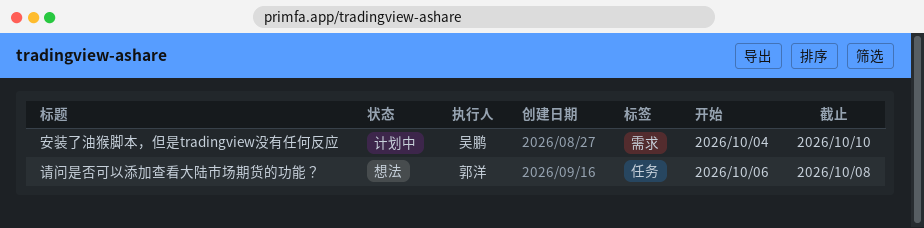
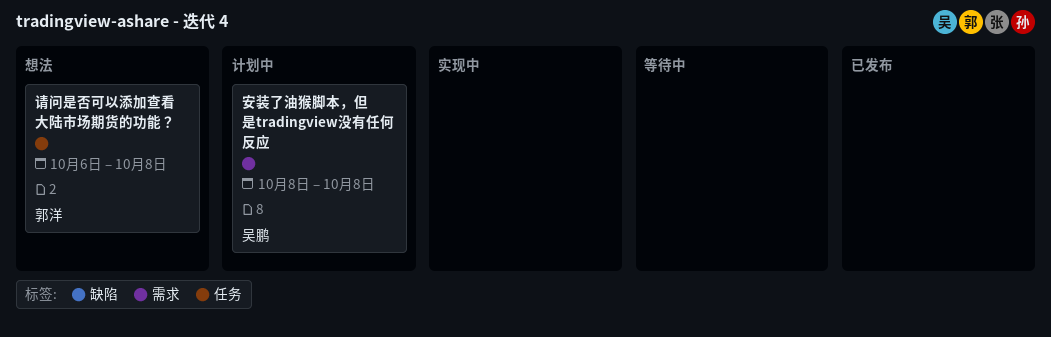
安装了油猴脚本，但是tradingview没有任何反应, start: Oct 4 -> Oct 8
安装了油猴脚本，但是tradingview没有任何反应, due: Oct 10 -> Oct 8

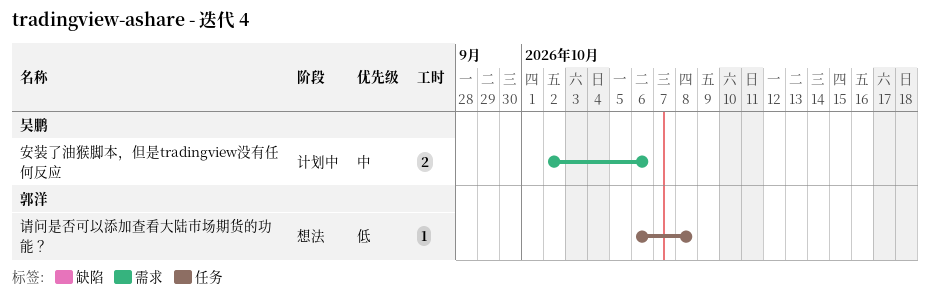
安装了油猴脚本，但是tradingview没有任何反应, start: Oct 8 -> Oct 2
安装了油猴脚本，但是tradingview没有任何反应, due: Oct 8 -> Oct 6

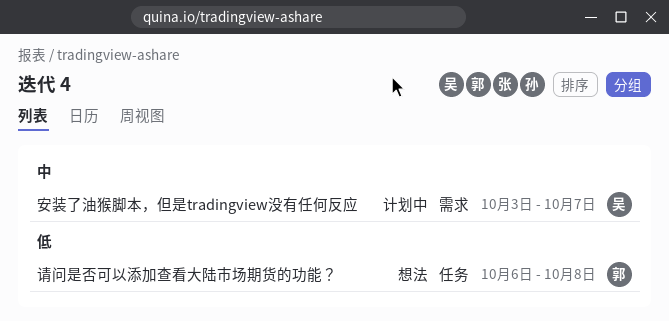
安装了油猴脚本，但是tradingview没有任何反应, start: Oct 2 -> Oct 3
安装了油猴脚本，但是tradingview没有任何反应, due: Oct 6 -> Oct 7

